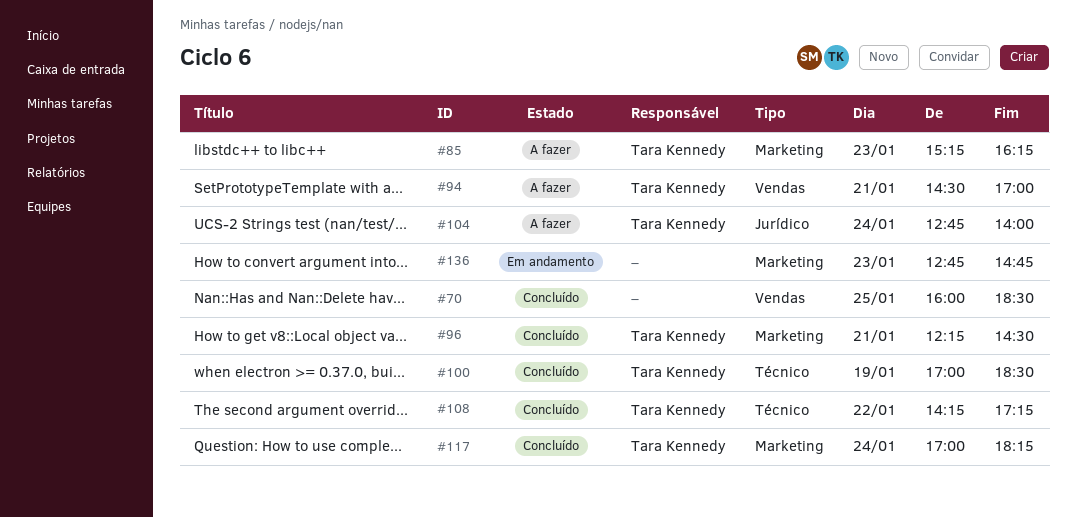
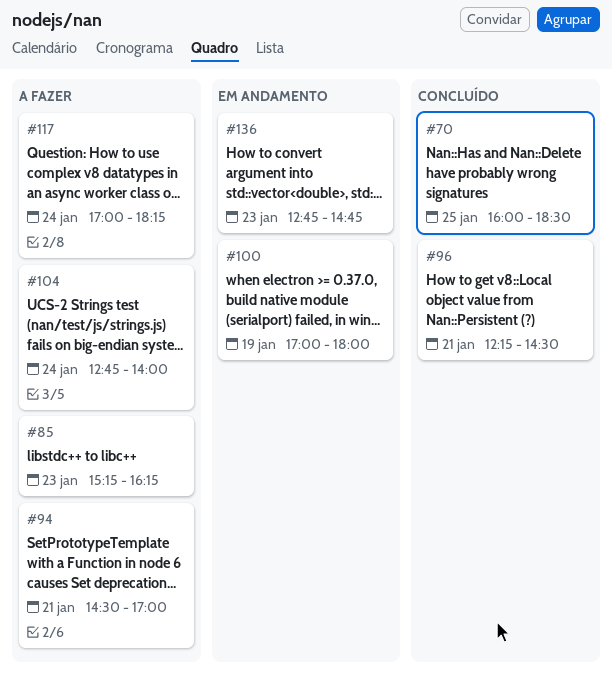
#100, status: Concluído -> Em andamento
#100, ends: 18:30 -> 18:00
#108: present -> none
#117, status: Concluído -> A fazer

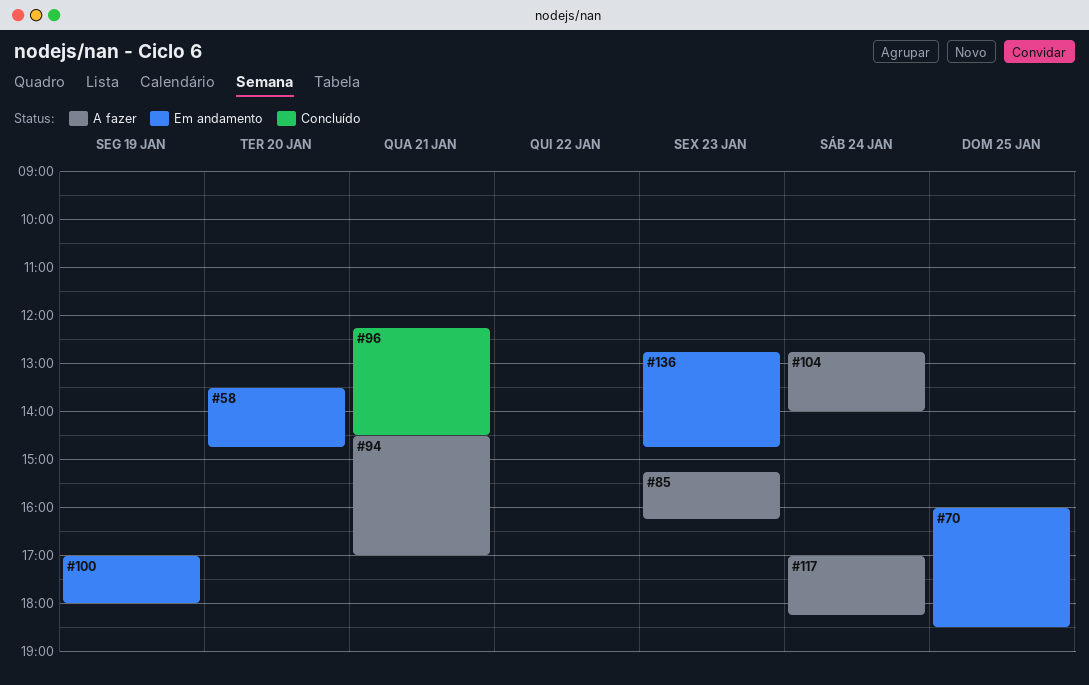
#58: none -> present
#70, status: Concluído -> Em andamento

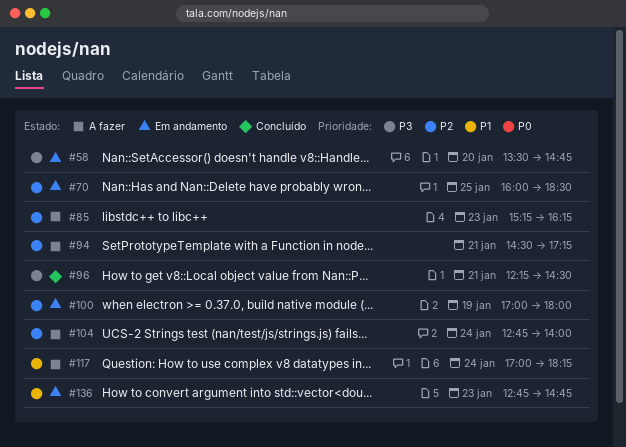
#94, ends: 17:00 -> 17:15

